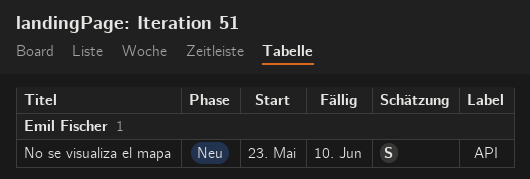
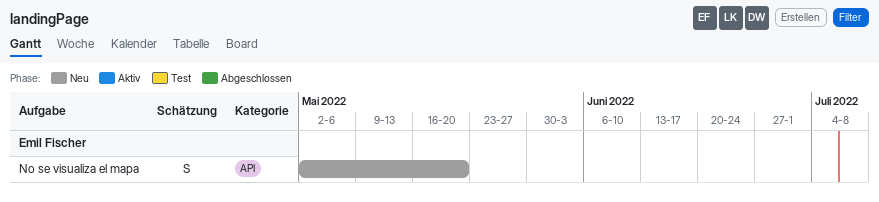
No se visualiza el mapa, start: May 23 -> May 2
No se visualiza el mapa, due: Jun 10 -> May 20

